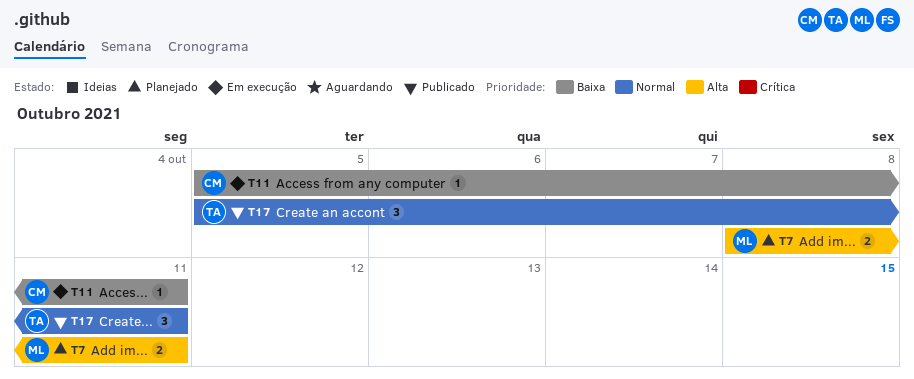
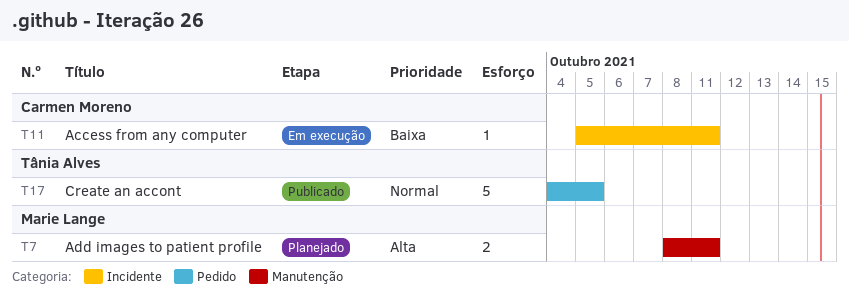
T17, estimate: 3 -> 5
T17, start: Oct 5 -> Oct 4
T17, due: Oct 11 -> Oct 5

